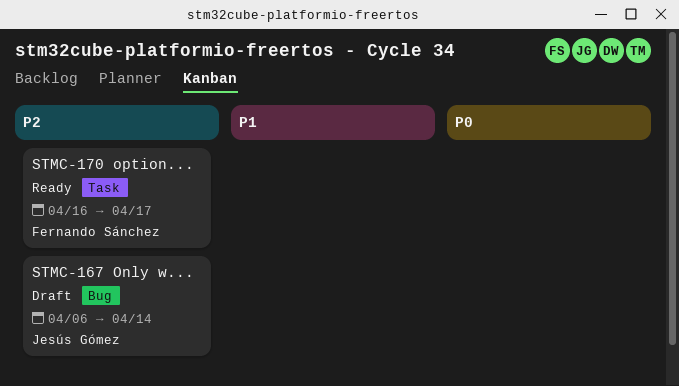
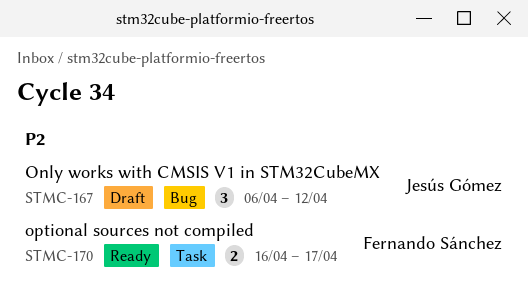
STMC-167, due: Apr 14 -> Apr 12

